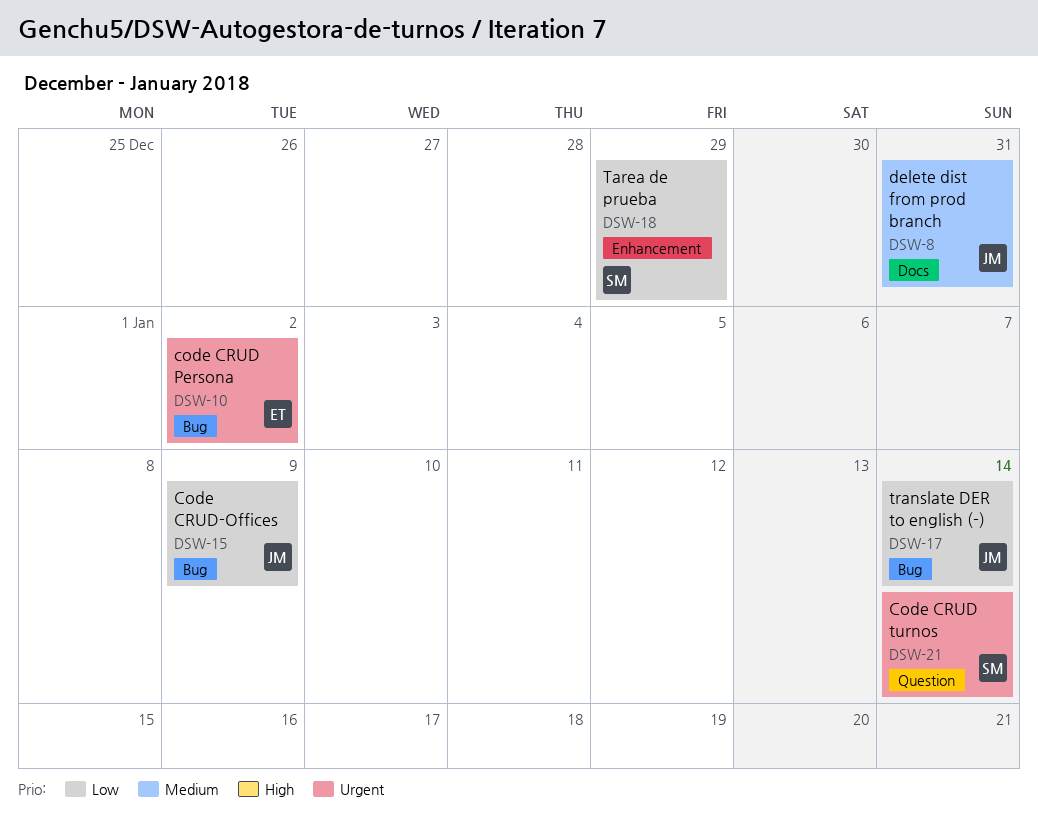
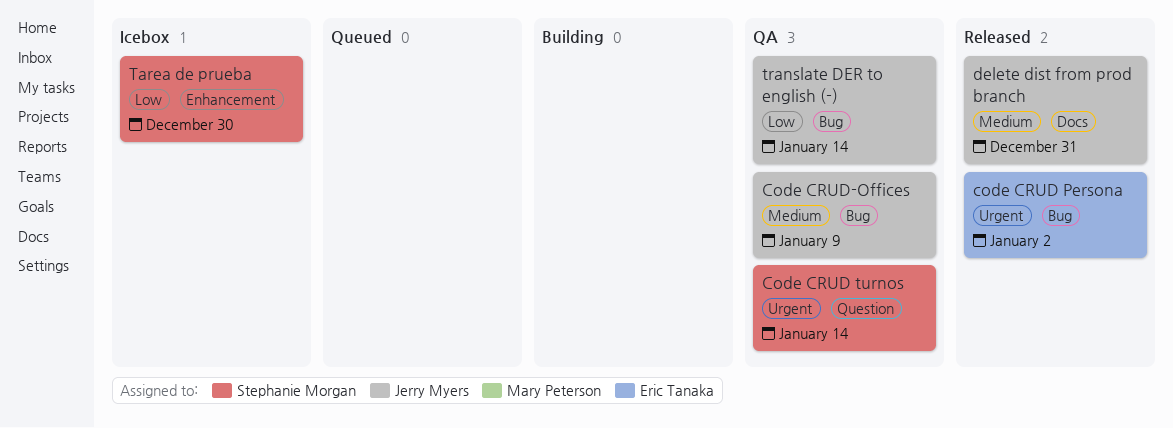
Code CRUD-Offices, priority: Low -> Medium
Tarea de prueba, due: Dec 29 -> Dec 30

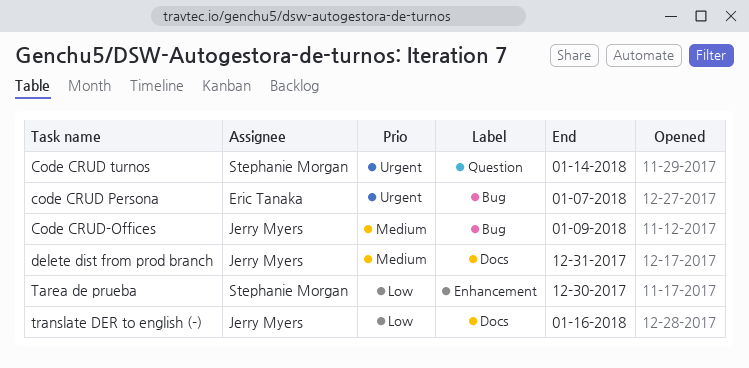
code CRUD Persona, due: Jan 2 -> Jan 7
translate DER to english (-), label: Bug -> Docs
translate DER to english (-), due: Jan 14 -> Jan 16

